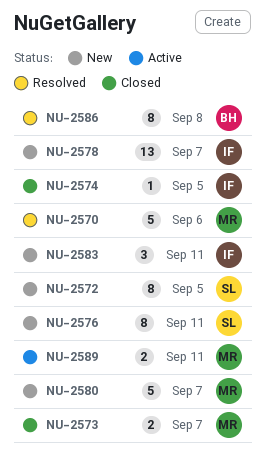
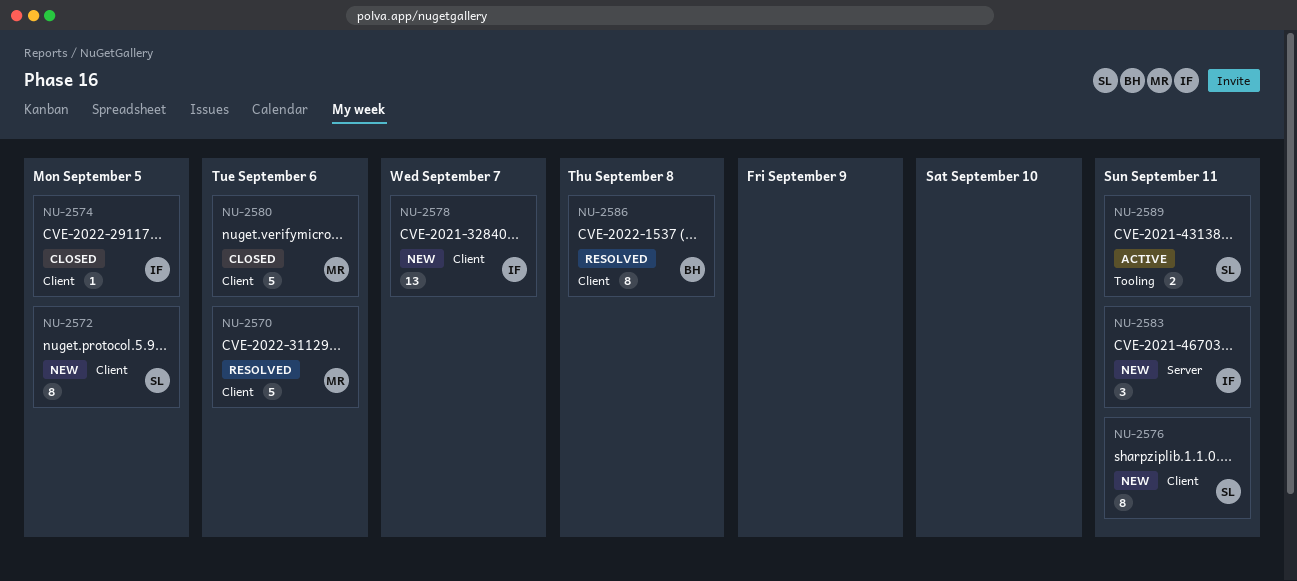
NU-2573: present -> none
NU-2580, status: New -> Closed
NU-2580, due: Sep 7 -> Sep 6
NU-2589, owner: MR -> SL

